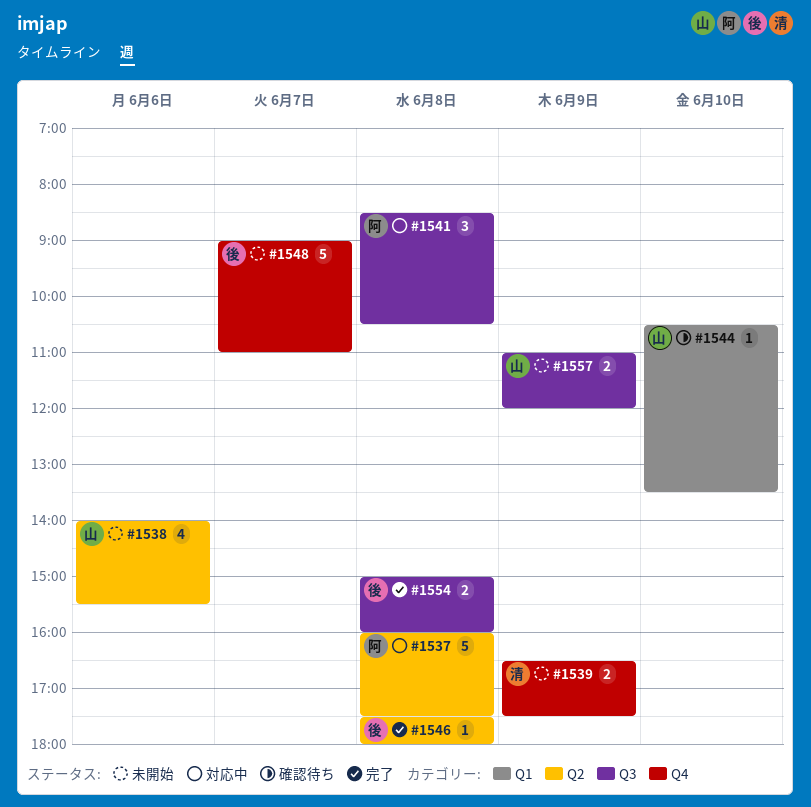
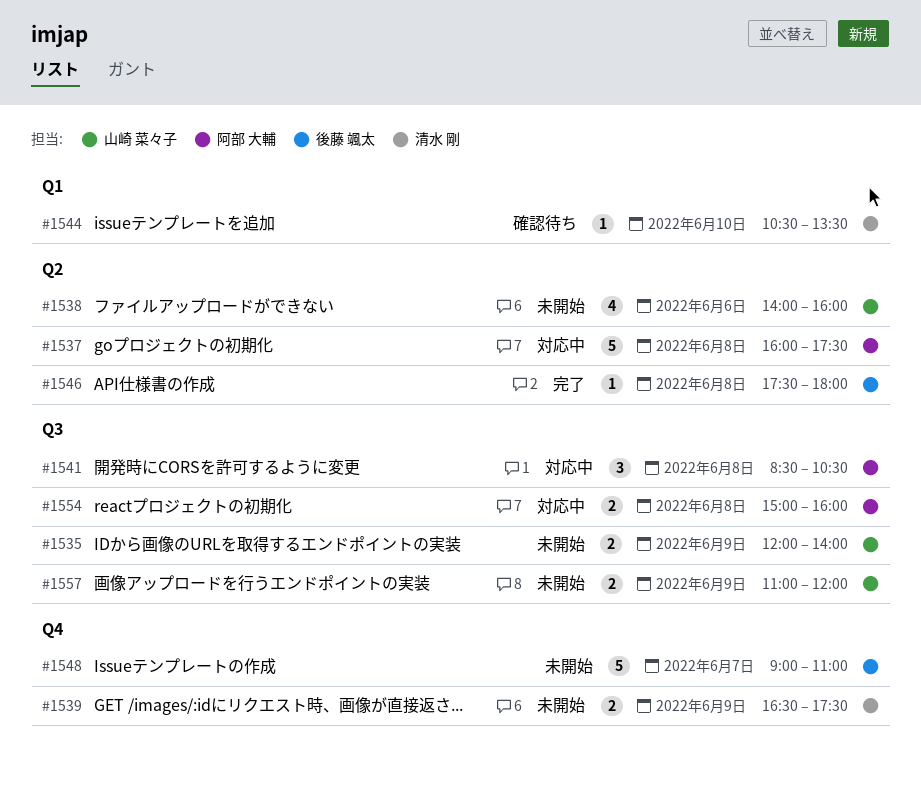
#1535: none -> present
#1538, ends: 15:30 -> 16:00
#1544, owner: 山崎 菜々子 -> 清水 剛
#1554, status: 完了 -> 対応中
#1554, owner: 後藤 颯太 -> 阿部 大輔

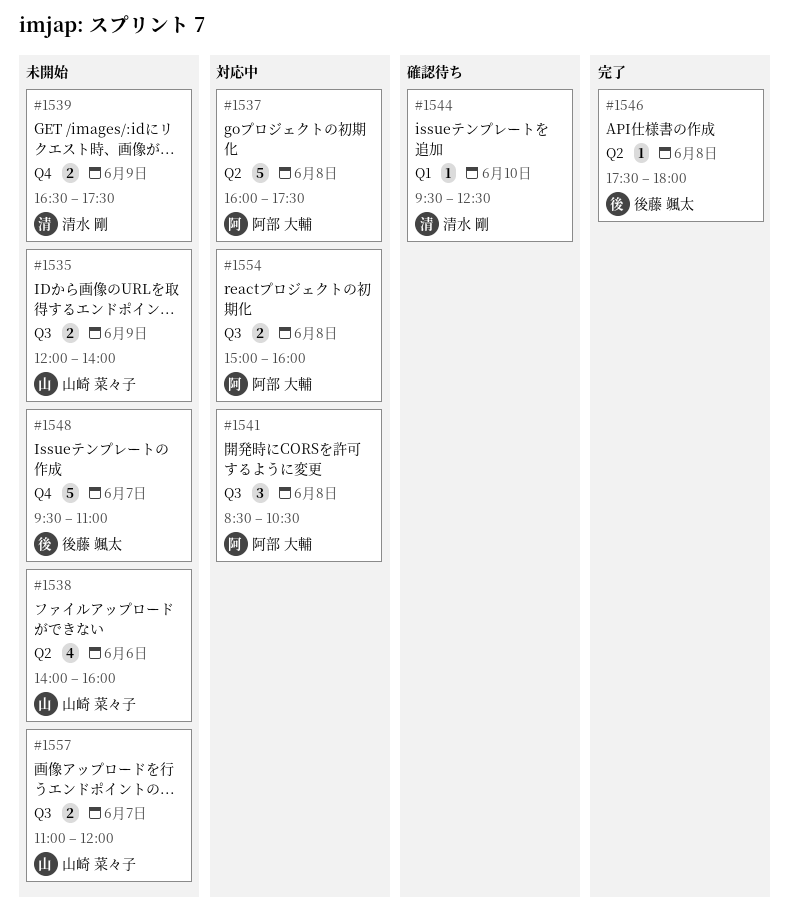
#1544, begins: 10:30 -> 09:30
#1544, ends: 13:30 -> 12:30
#1548, begins: 09:00 -> 09:30
#1557, day: Jun 9 -> Jun 7

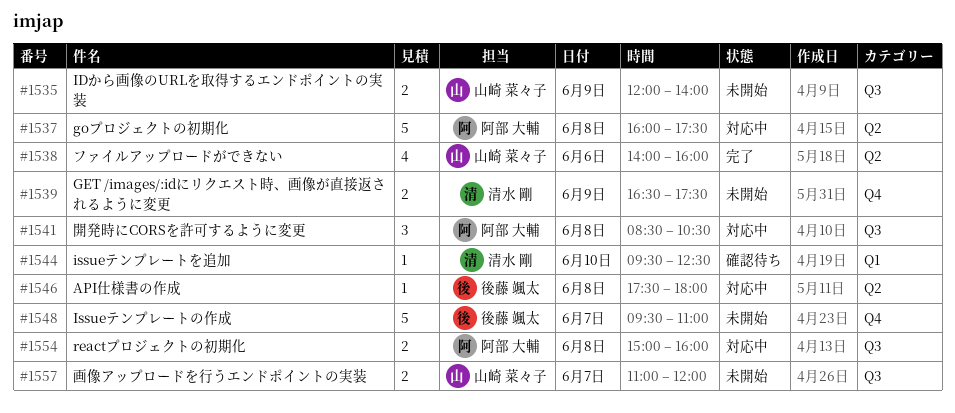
#1538, status: 未開始 -> 完了
#1546, status: 完了 -> 対応中

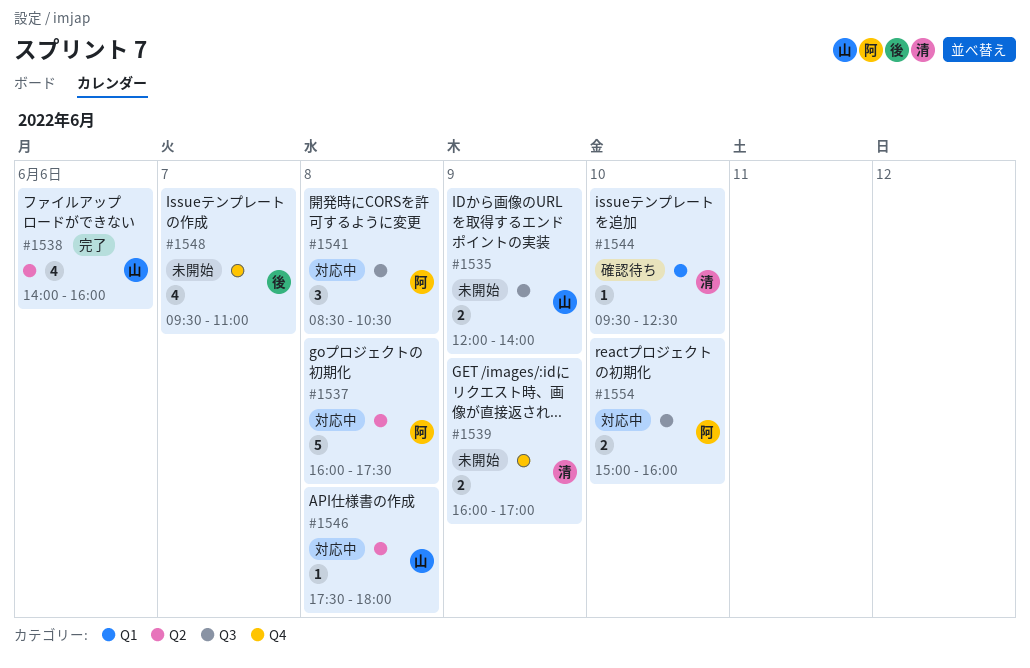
#1539, begins: 16:30 -> 16:00
#1539, ends: 17:30 -> 17:00
#1546, owner: 後藤 颯太 -> 山崎 菜々子
#1548, estimate: 5 -> 4
#1554, day: Jun 8 -> Jun 10
#1557: present -> none

